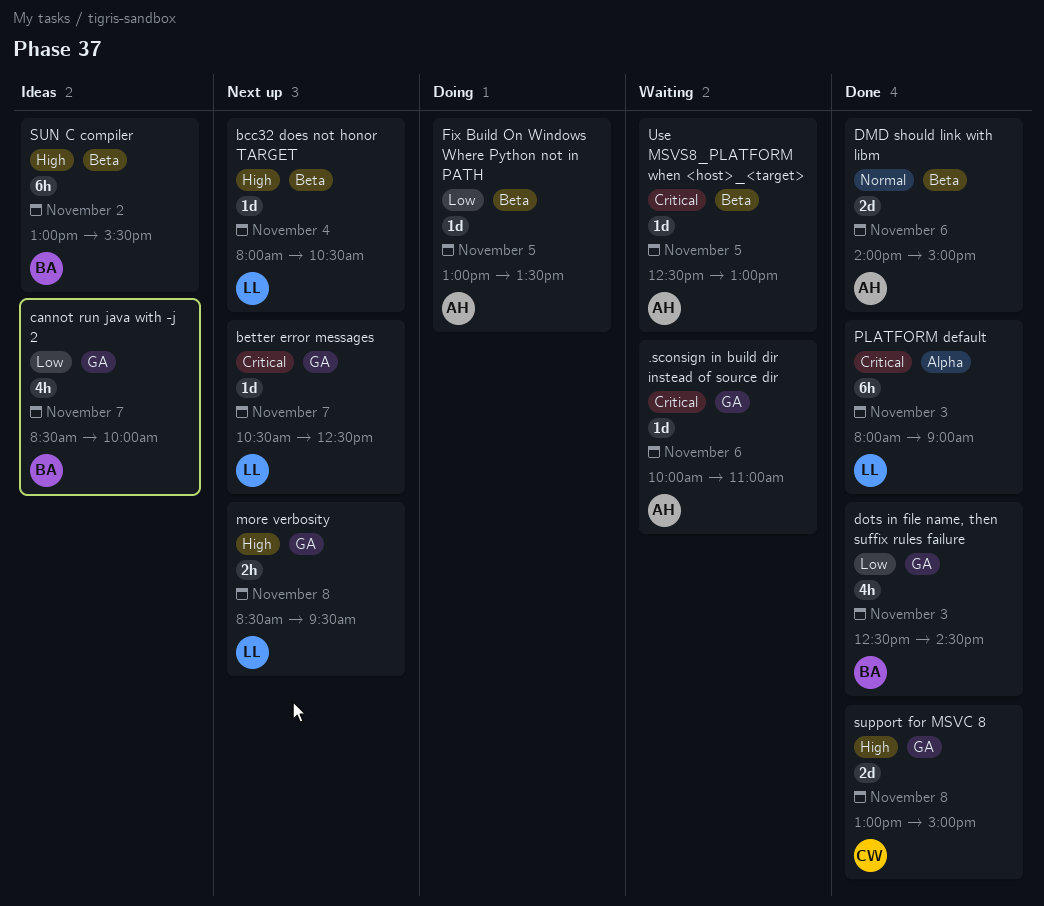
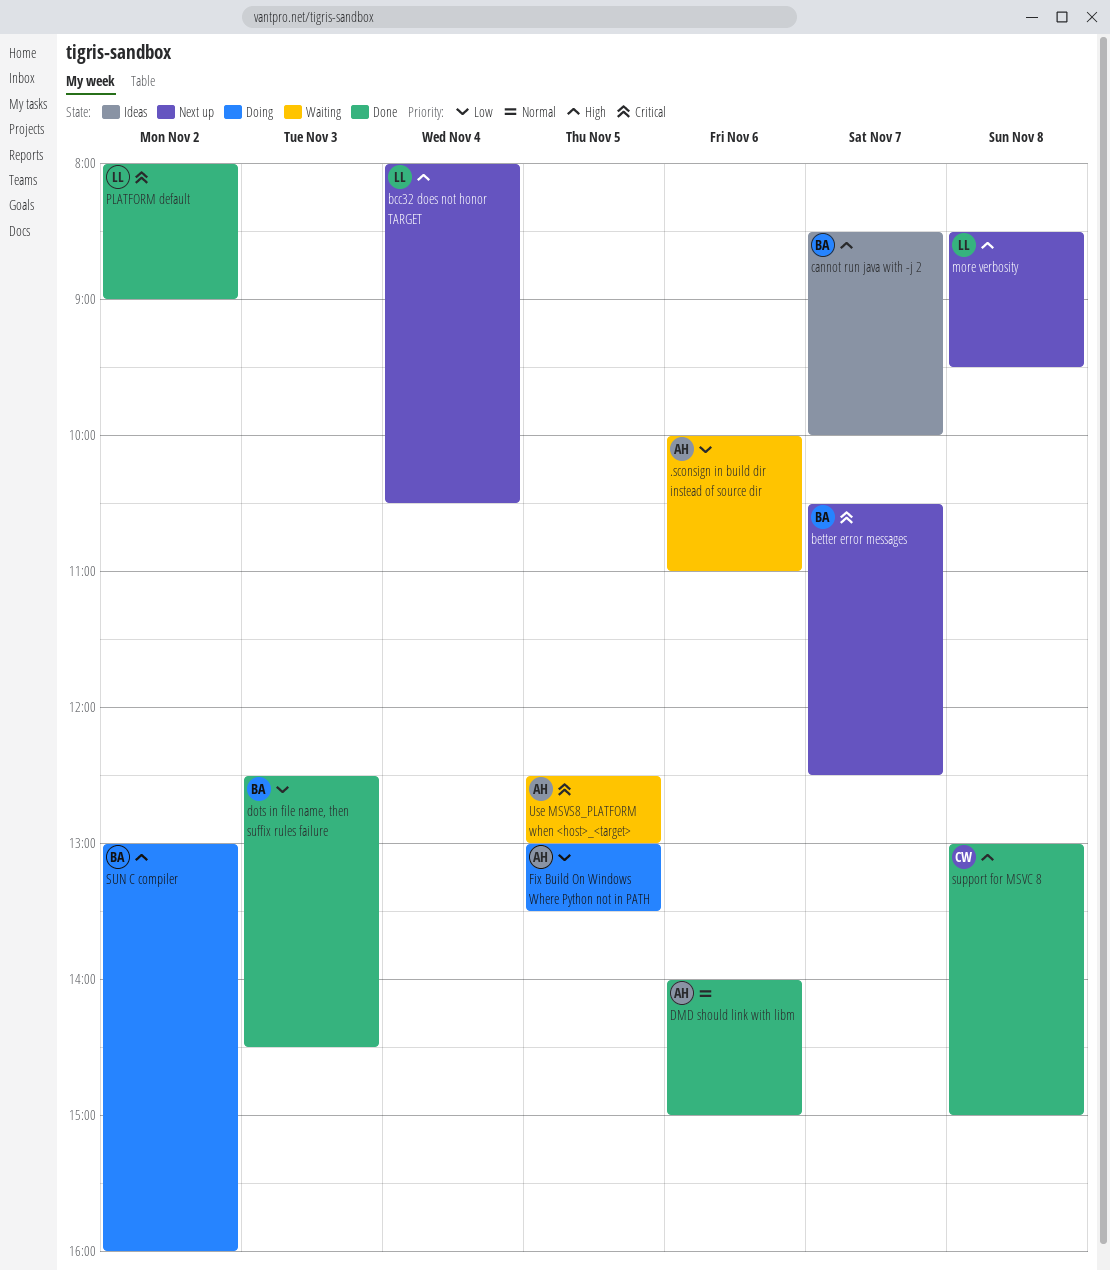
.sconsign in build dir instead of source dir, priority: Critical -> Low
better error messages, owner: LL -> BA
cannot run java with -j 2, priority: Low -> High
PLATFORM default, day: Nov 3 -> Nov 2
SUN C compiler, status: Ideas -> Doing
SUN C compiler, ends: 15:30 -> 16:00

